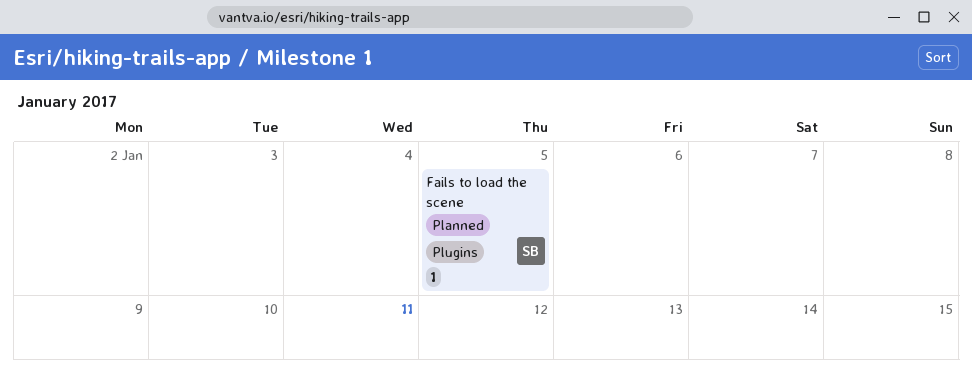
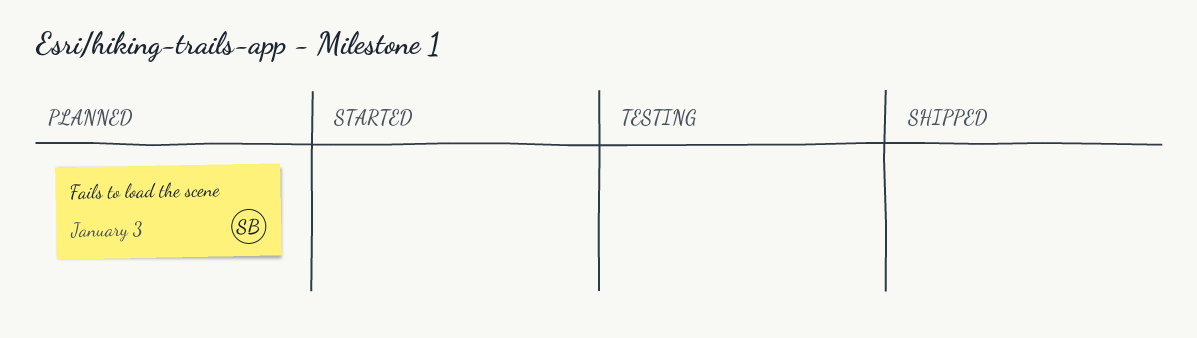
Fails to load the scene, due: Jan 5 -> Jan 3

